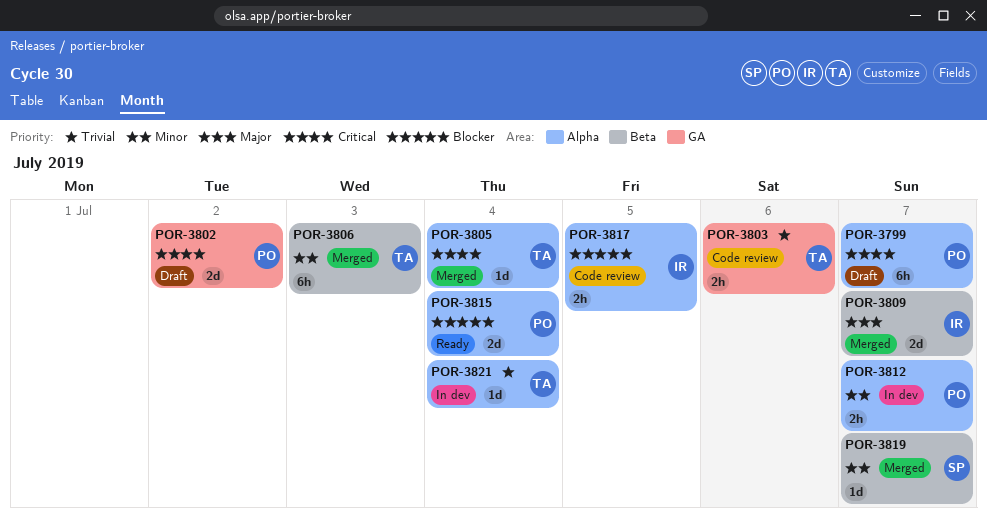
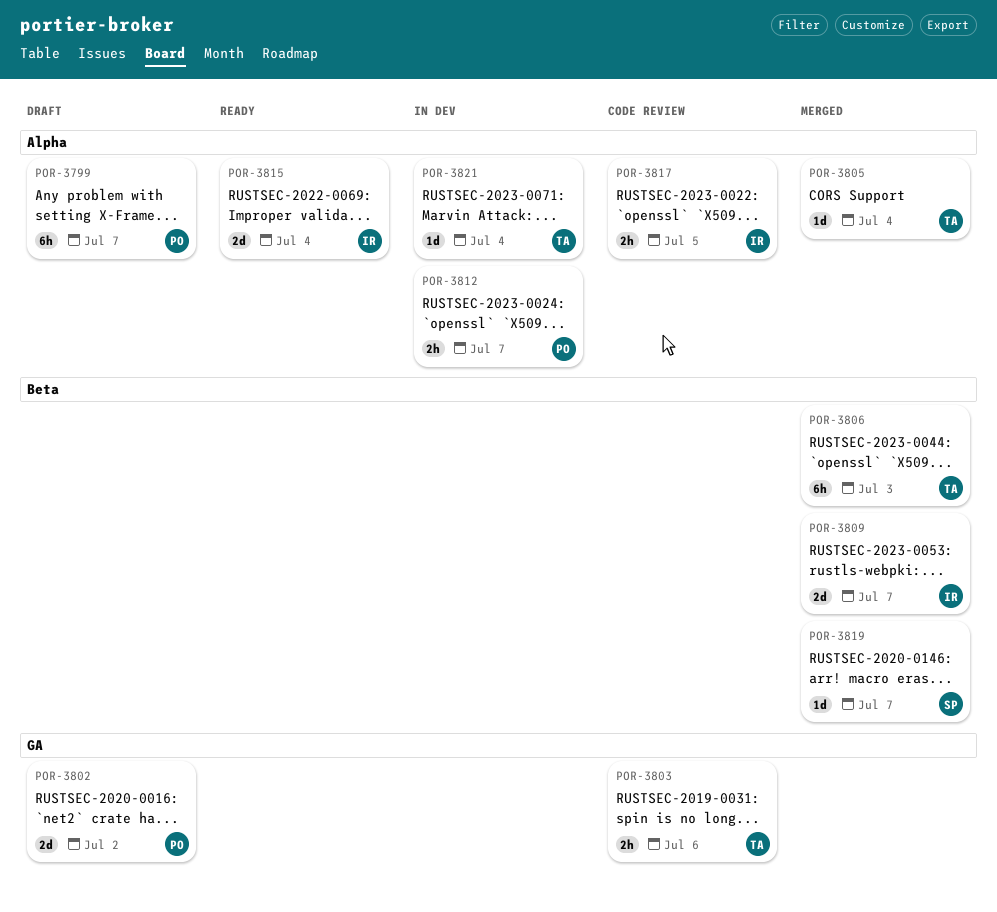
POR-3815, owner: PO -> IR

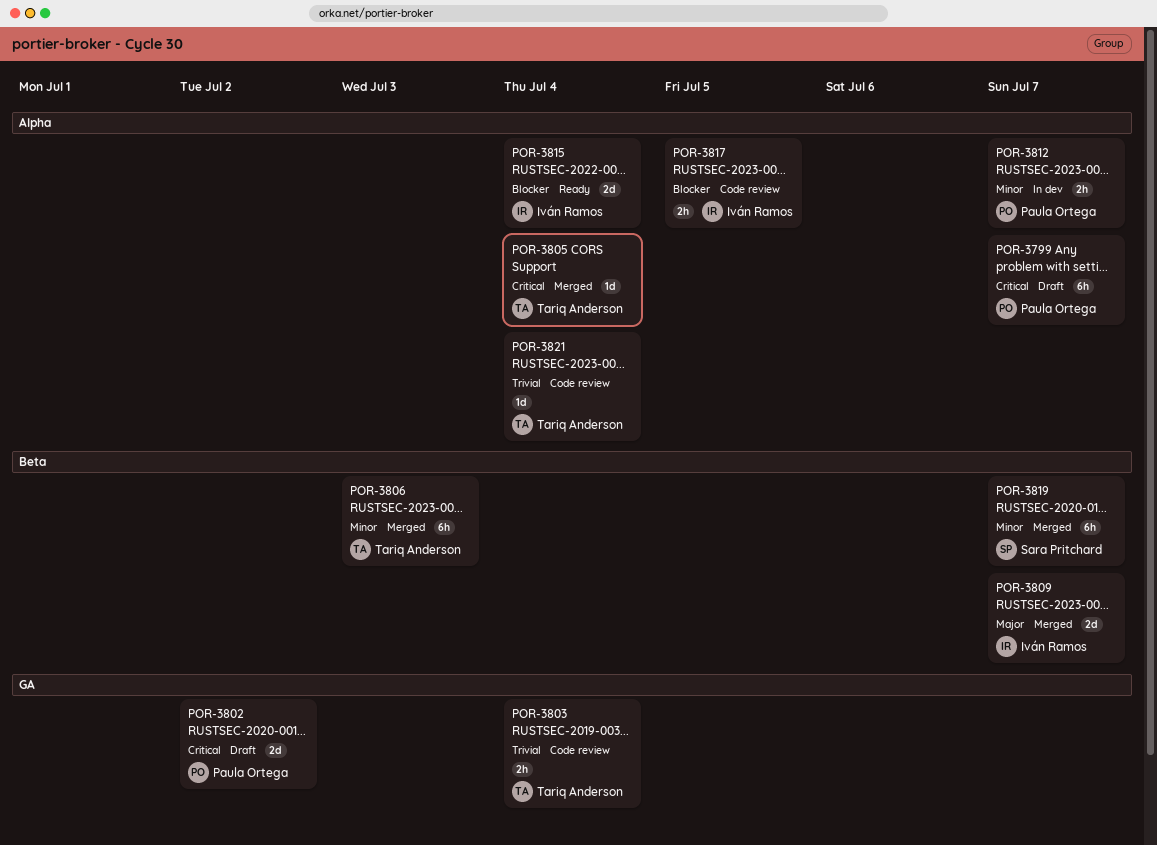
POR-3803, due: Jul 6 -> Jul 4
POR-3819, estimate: 1d -> 6h
POR-3821, status: In dev -> Code review

